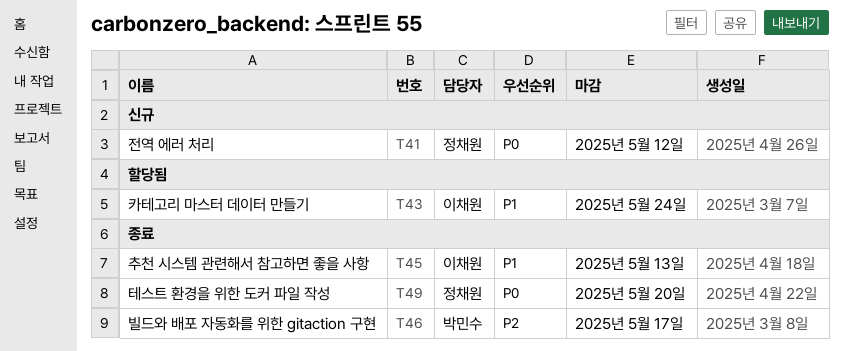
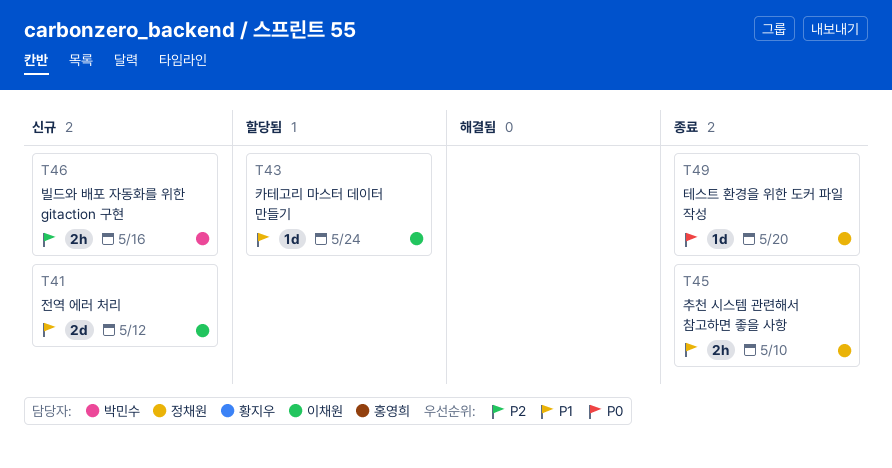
T41, owner: 정채원 -> 이채원
T41, priority: P0 -> P1
T45, owner: 이채원 -> 정채원
T45, due: May 13 -> May 10
T46, status: 종료 -> 신규
T46, due: May 17 -> May 16

